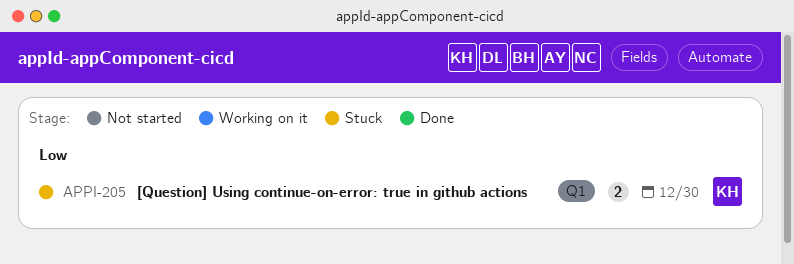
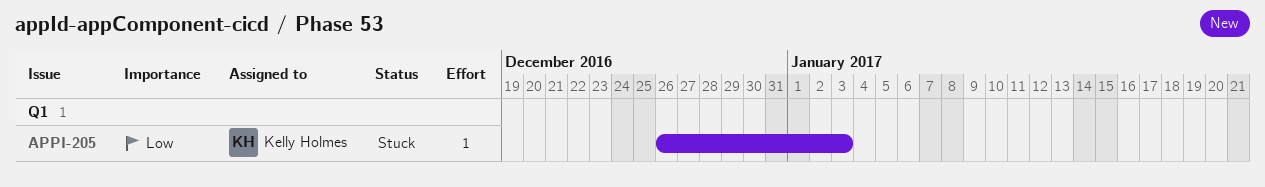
APPI-205, estimate: 2 -> 1
APPI-205, due: Dec 30 -> Jan 3

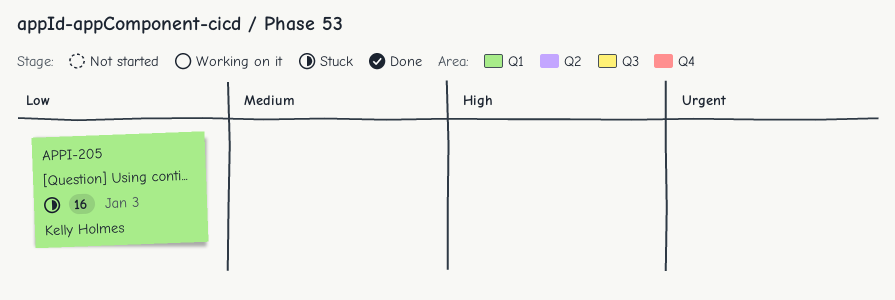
APPI-205, estimate: 1 -> 16

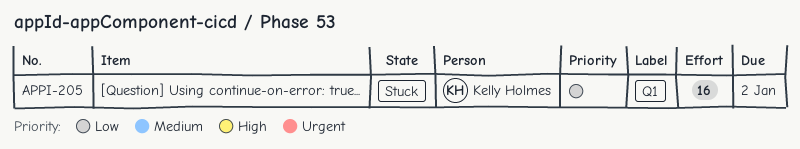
APPI-205, due: Jan 3 -> Jan 2

